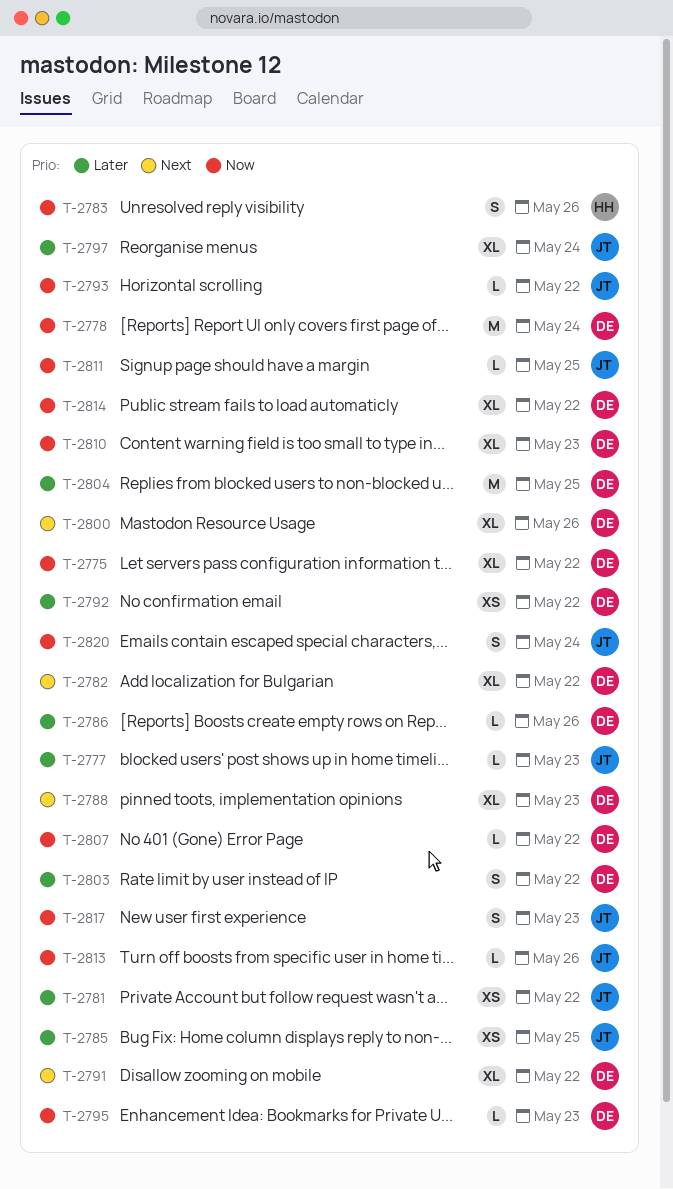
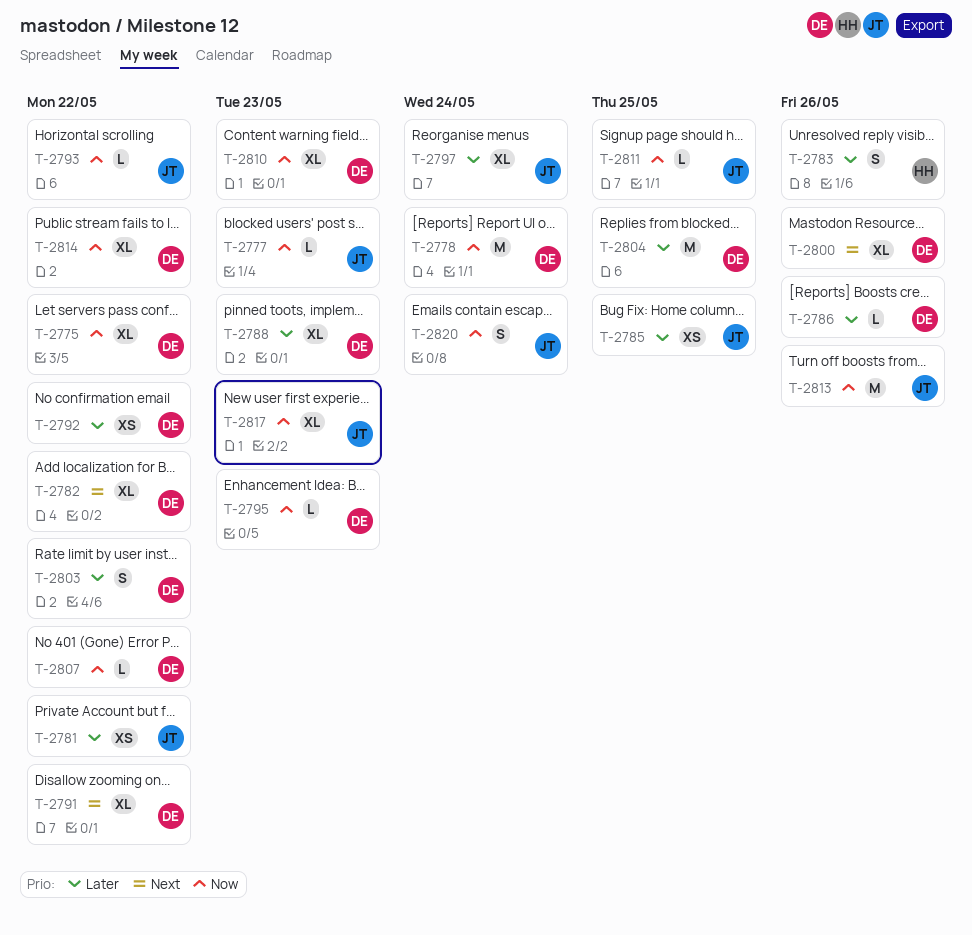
T-2777, priority: Later -> Now
T-2783, priority: Now -> Later
T-2788, priority: Next -> Later
T-2813, estimate: L -> M
T-2817, estimate: S -> XL

